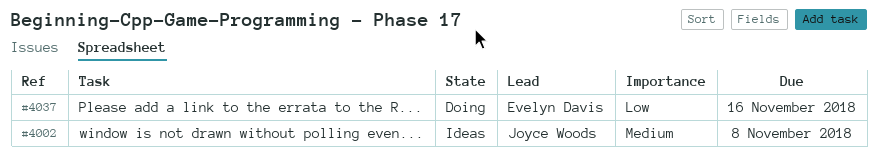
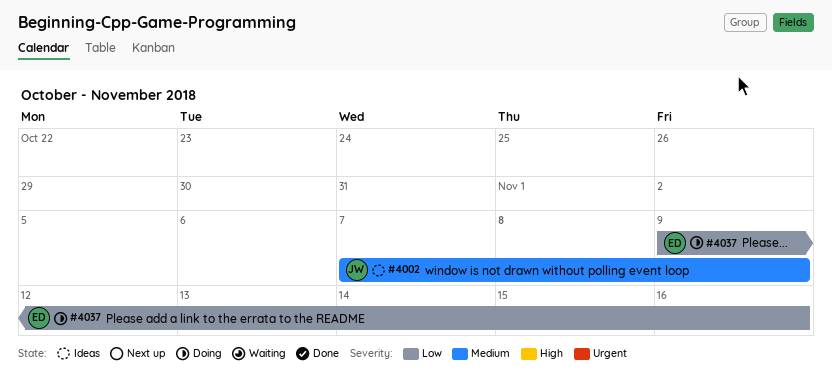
#4002, due: Nov 8 -> Nov 9

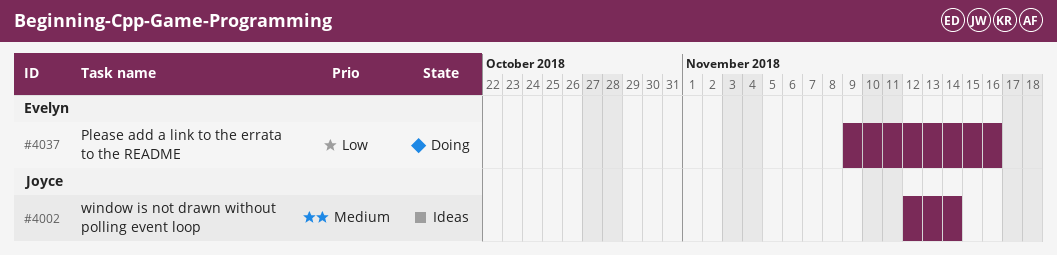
#4002, start: Nov 7 -> Nov 12
#4002, due: Nov 9 -> Nov 14

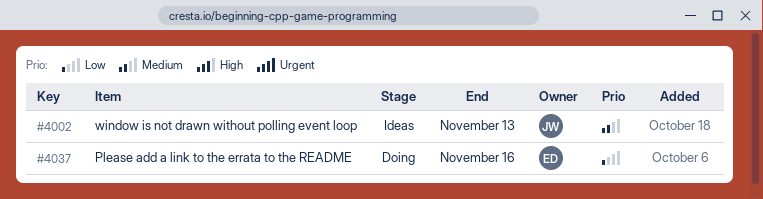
#4002, due: Nov 14 -> Nov 13

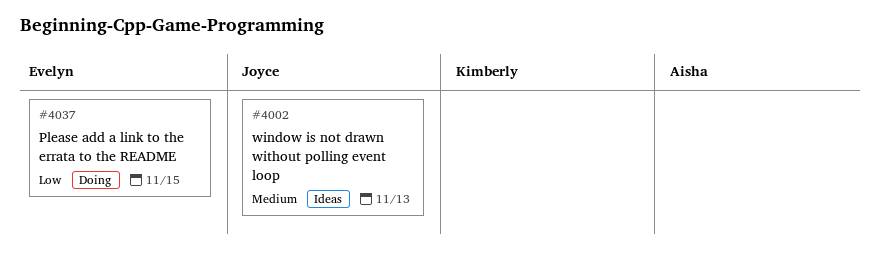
#4037, due: Nov 16 -> Nov 15

